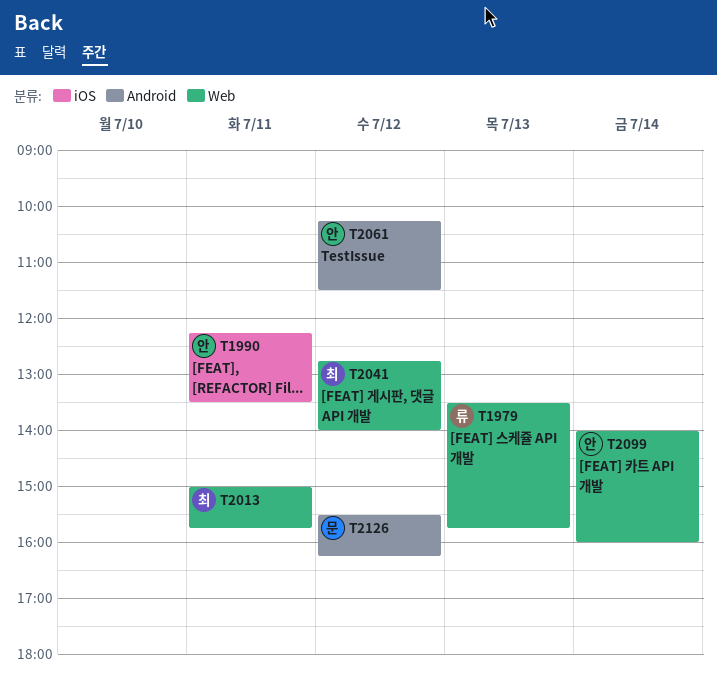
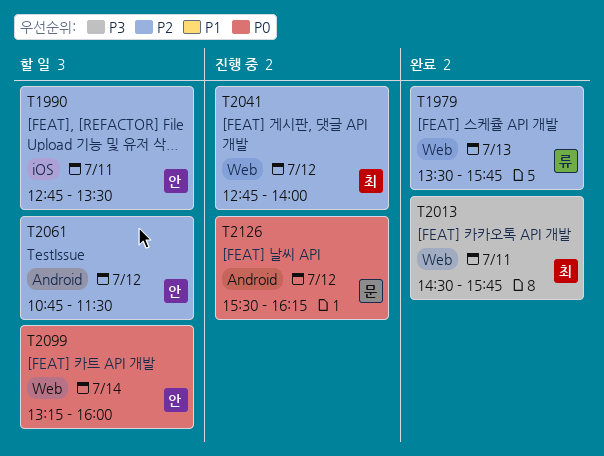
T1990, begins: 12:15 -> 12:45
T2013, begins: 15:00 -> 14:30
T2061, begins: 10:15 -> 10:45
T2099, begins: 14:00 -> 13:15

